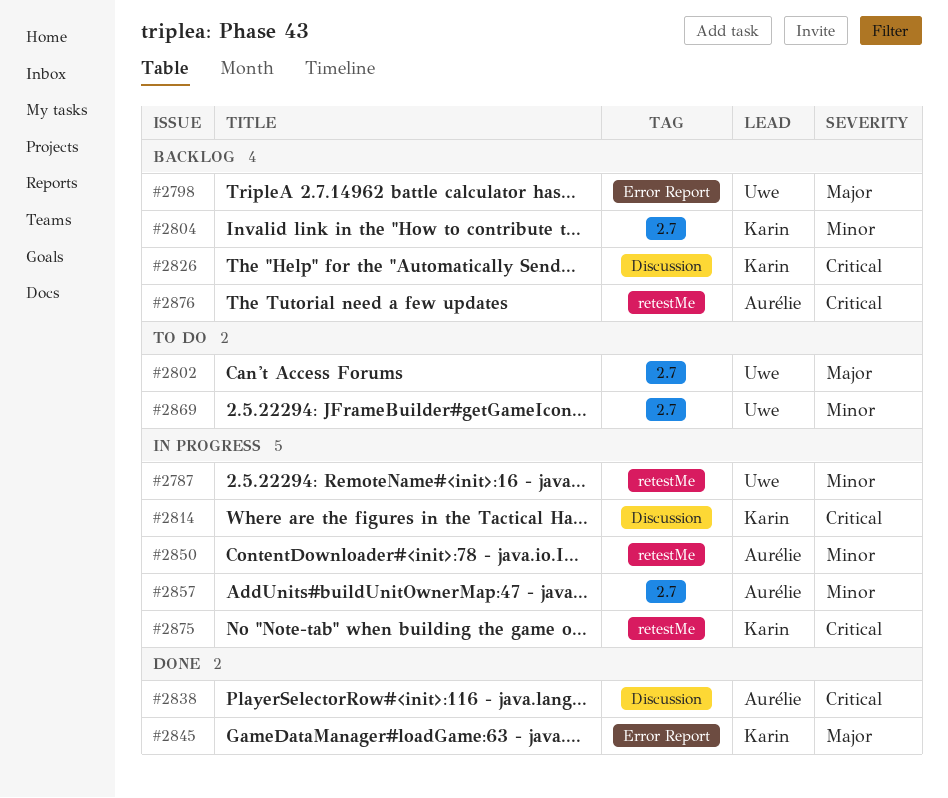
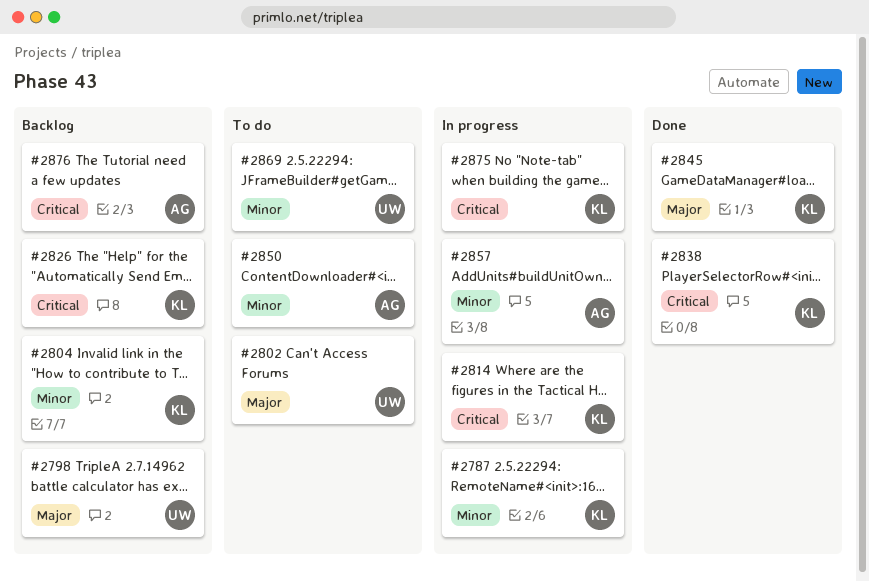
#2787, owner: Uwe -> Karin
#2838, owner: Aurélie -> Karin
#2850, status: In progress -> To do

